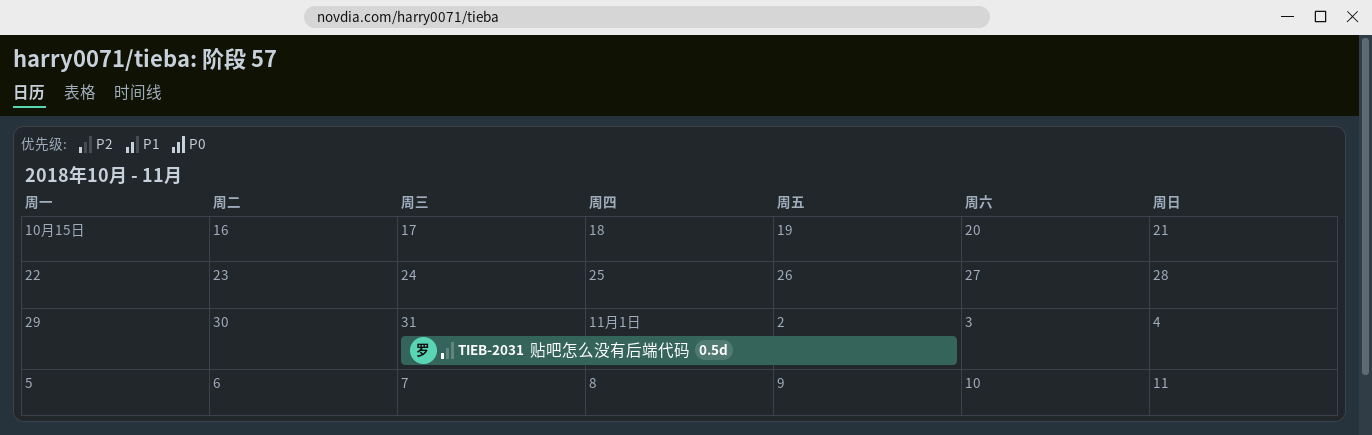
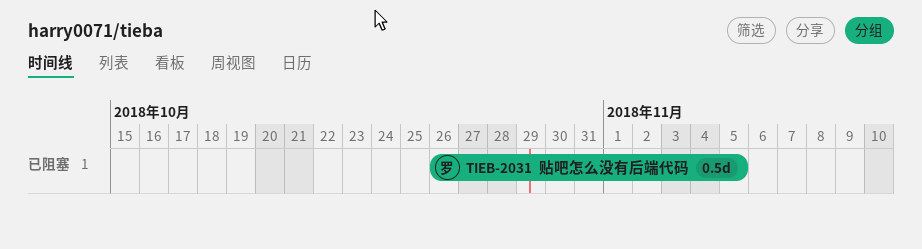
TIEB-2031, start: Oct 31 -> Oct 26
TIEB-2031, due: Nov 2 -> Nov 5

